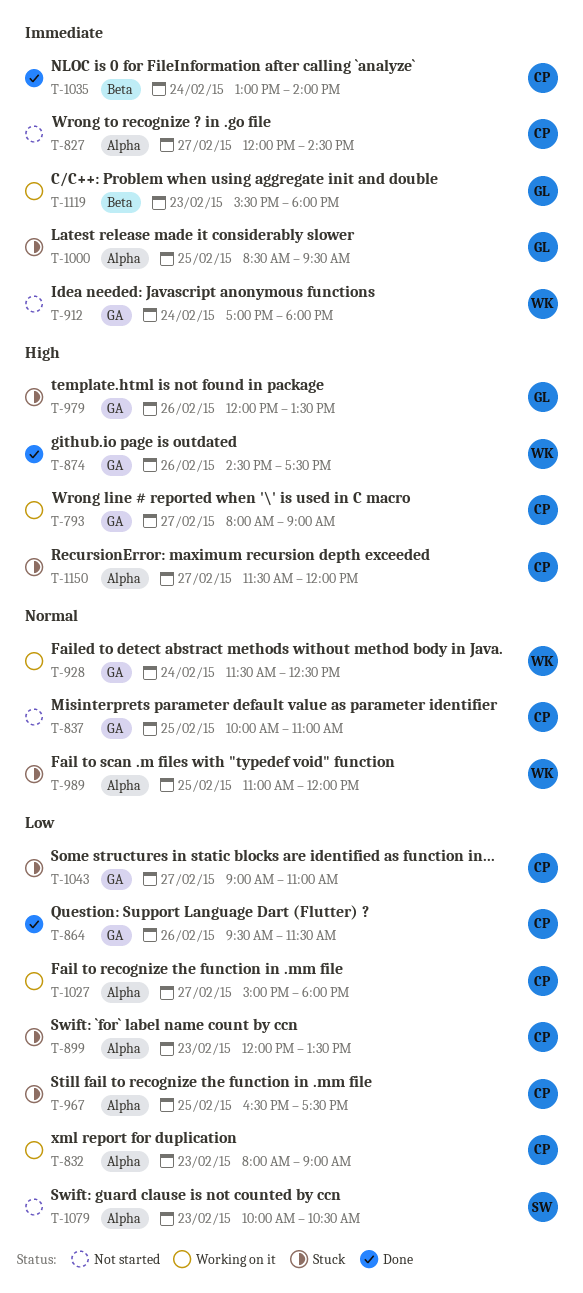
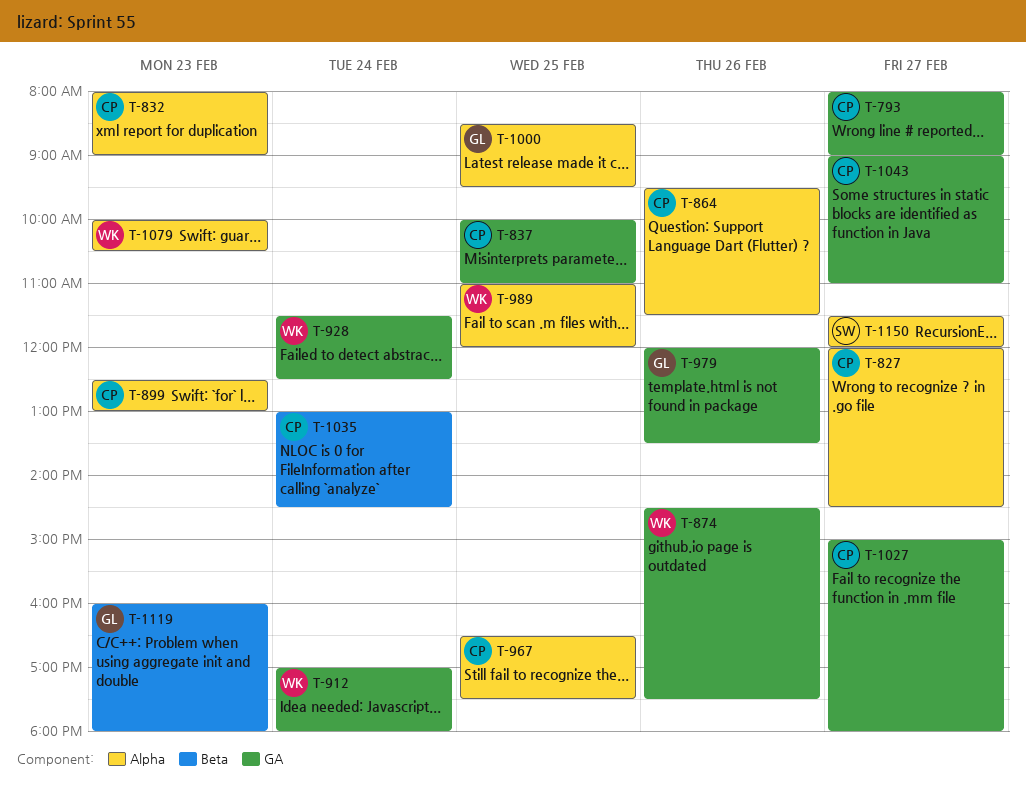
T-864, label: GA -> Alpha
T-899, begins: 12:00 -> 12:30
T-899, ends: 13:30 -> 13:00
T-1027, label: Alpha -> GA
T-1035, ends: 14:00 -> 14:30
T-1079, owner: SW -> WK
T-1119, begins: 15:30 -> 16:00
T-1150, owner: CP -> SW

